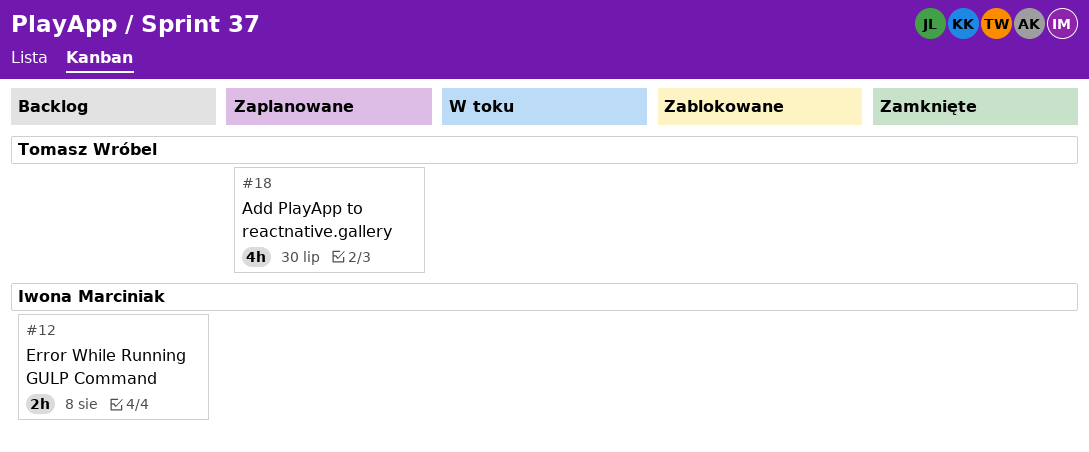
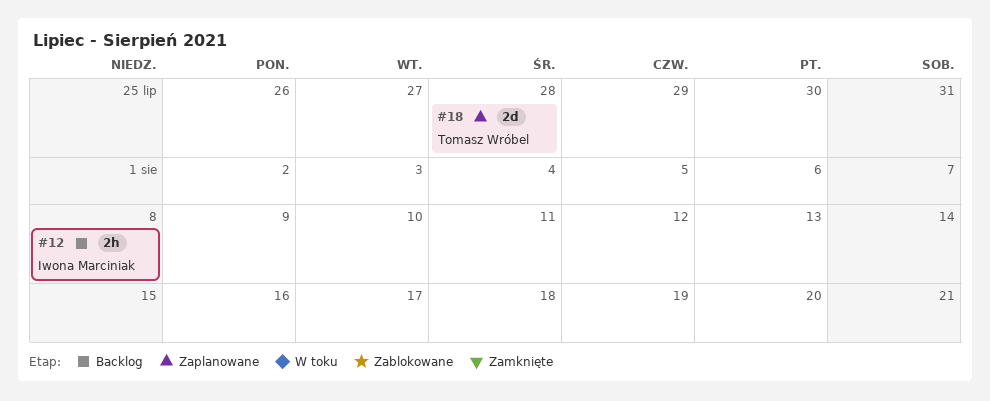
#18, estimate: 4h -> 2d
#18, due: Jul 30 -> Jul 28

